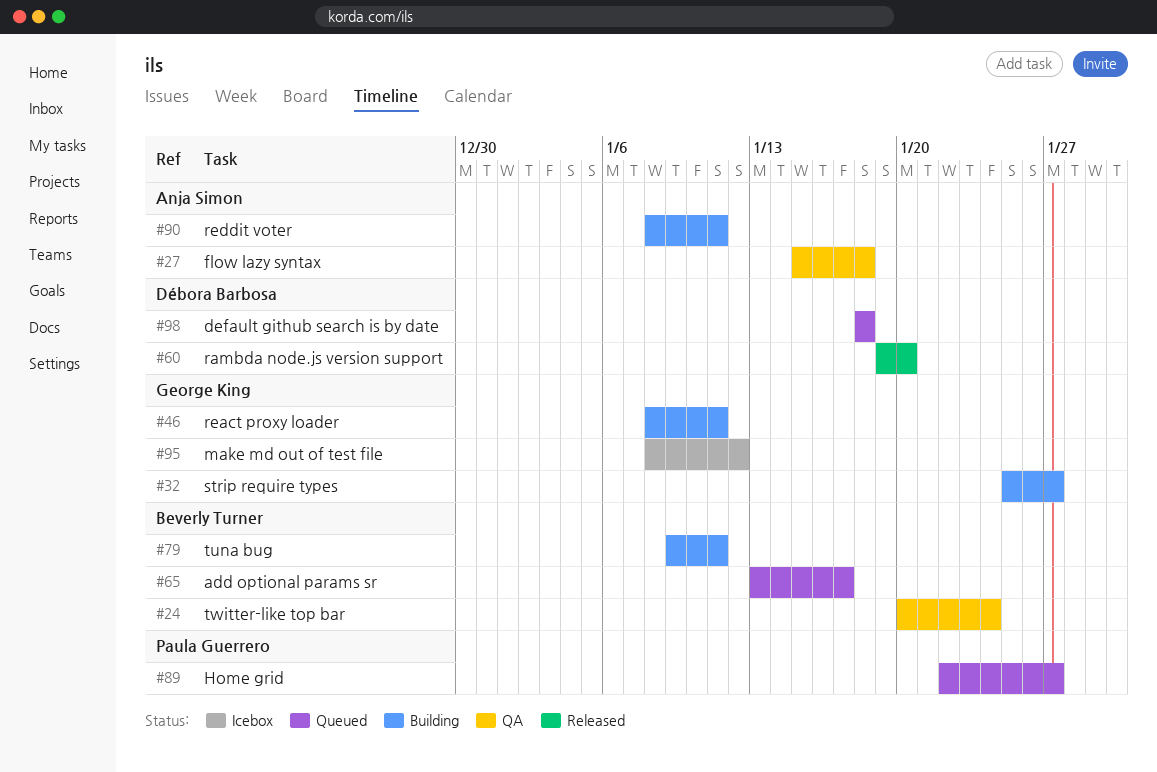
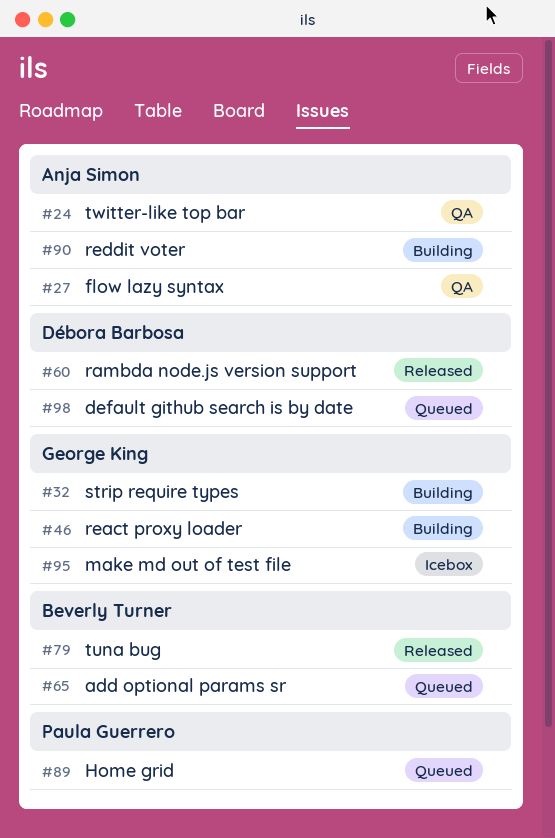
#24, owner: Beverly Turner -> Anja Simon
#79, status: Building -> Released

